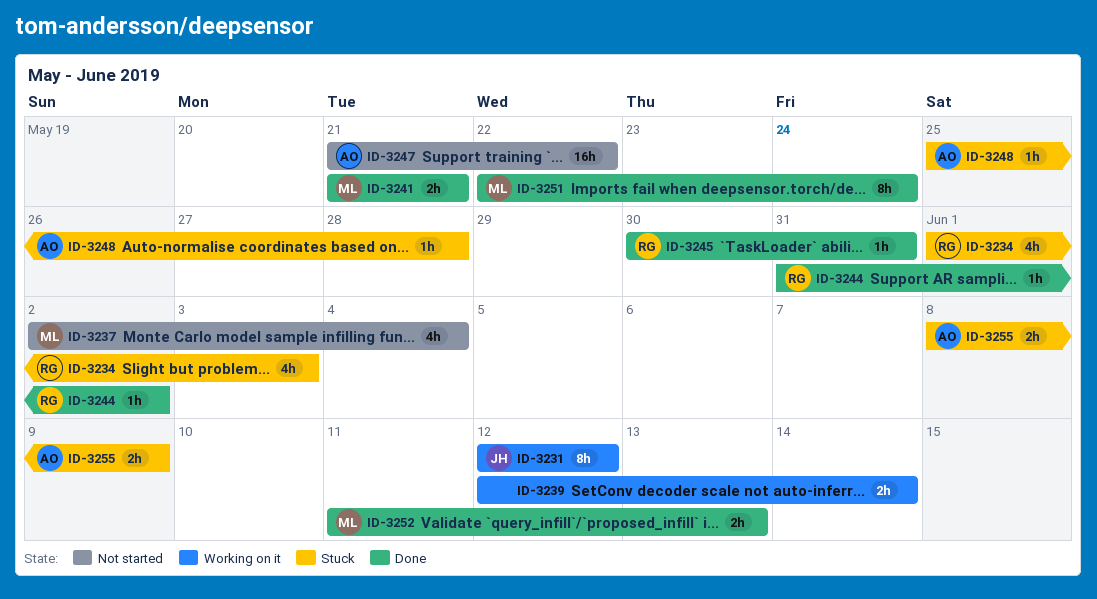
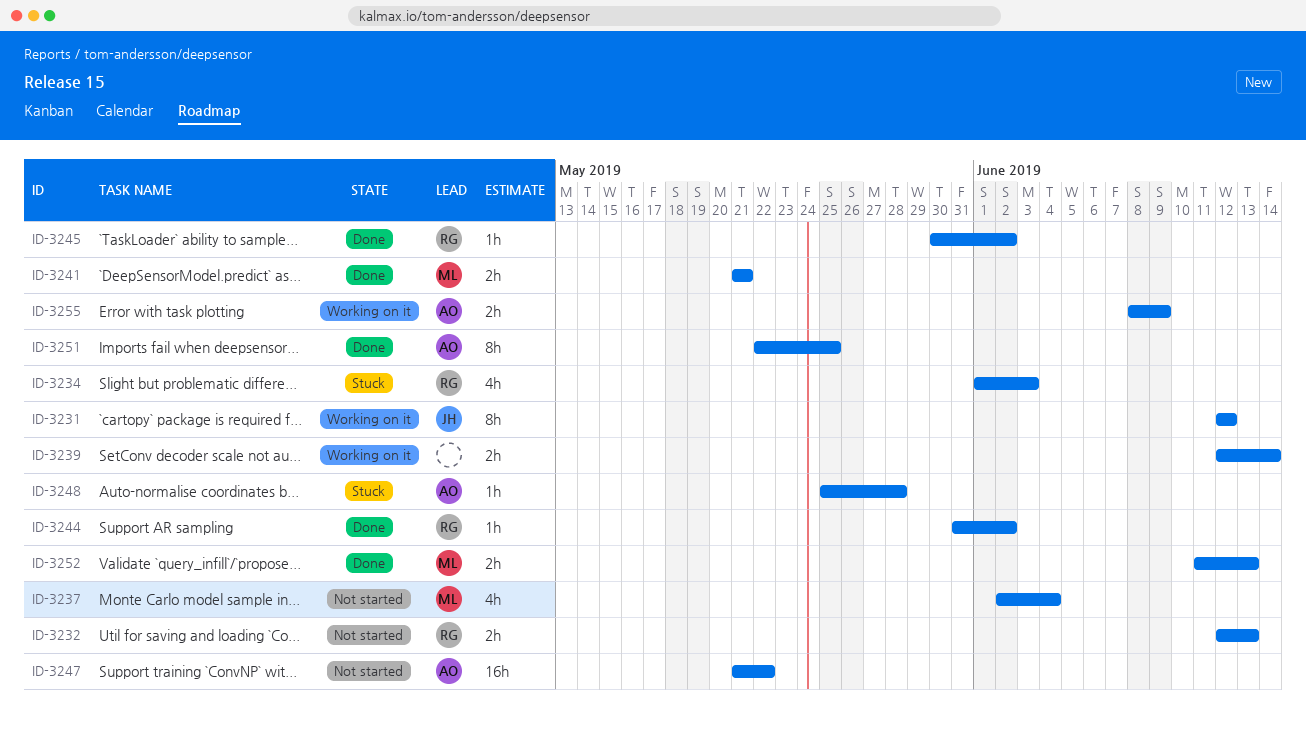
ID-3232: none -> present
ID-3245, due: May 31 -> Jun 2
ID-3251, owner: ML -> AO
ID-3251, due: May 24 -> May 25
ID-3255, status: Stuck -> Working on it

